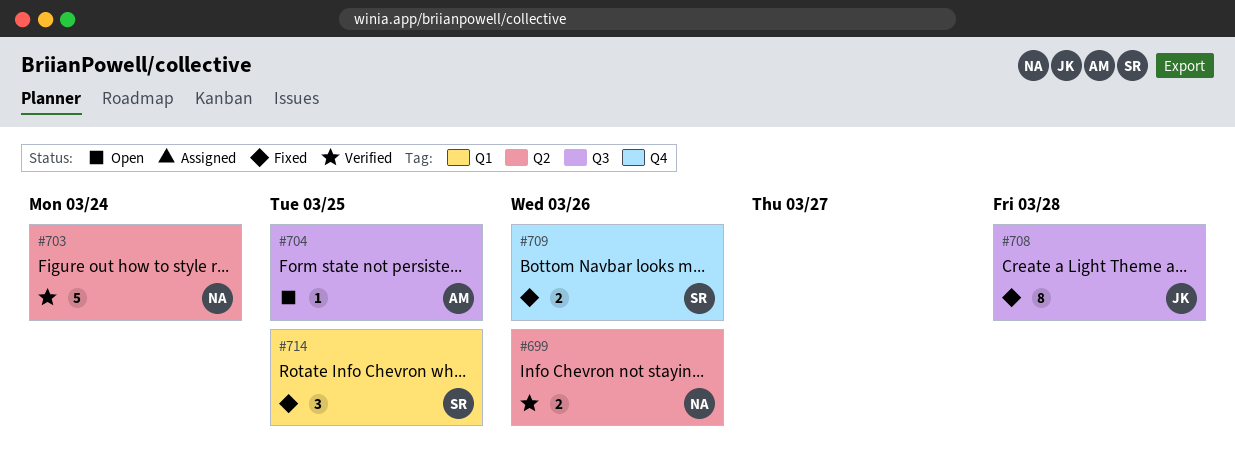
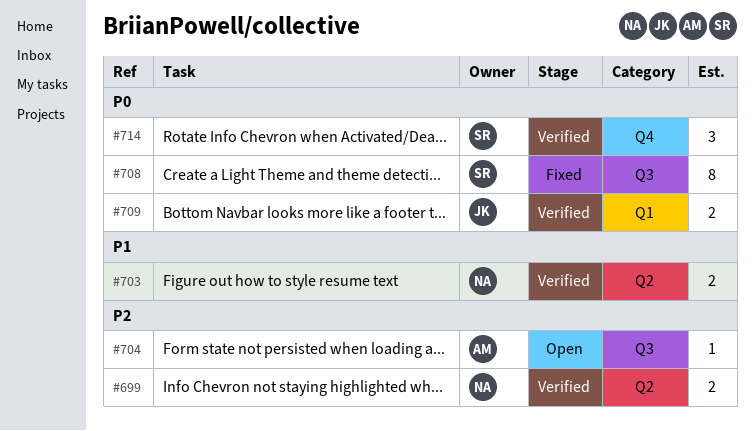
#703, estimate: 5 -> 2
#708, owner: JK -> SR
#709, status: Fixed -> Verified
#709, owner: SR -> JK
#709, label: Q4 -> Q1
#714, status: Fixed -> Verified
#714, label: Q1 -> Q4

